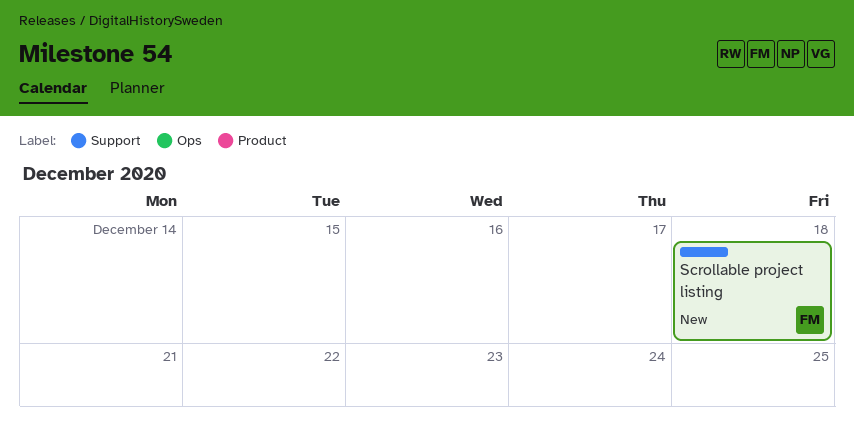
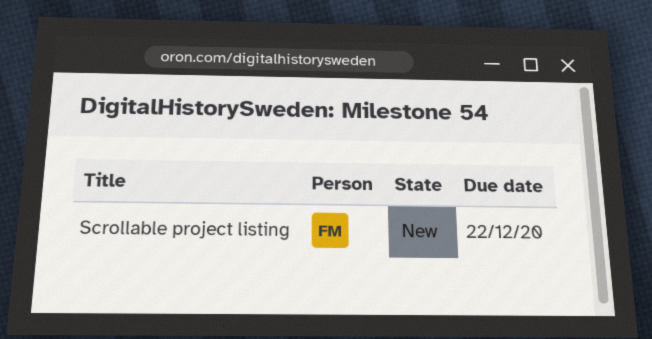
Scrollable project listing, due: Dec 18 -> Dec 22

